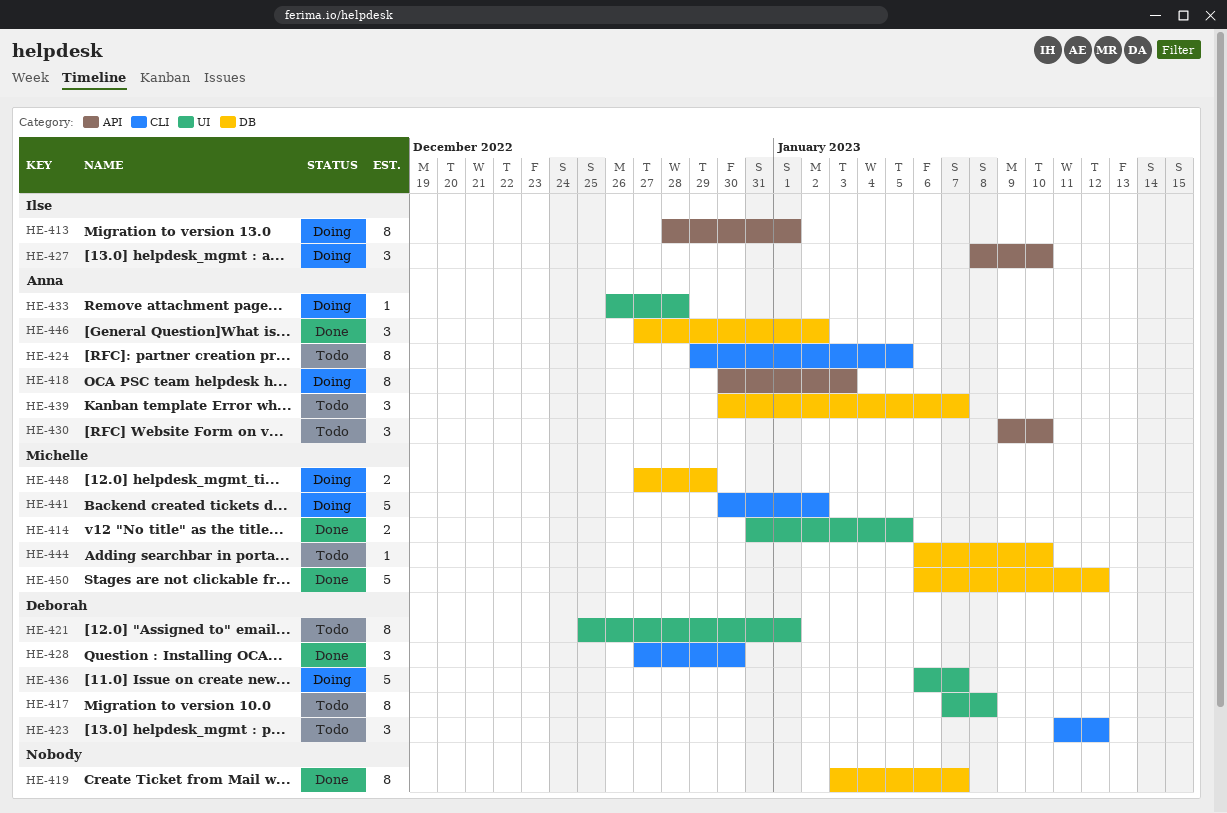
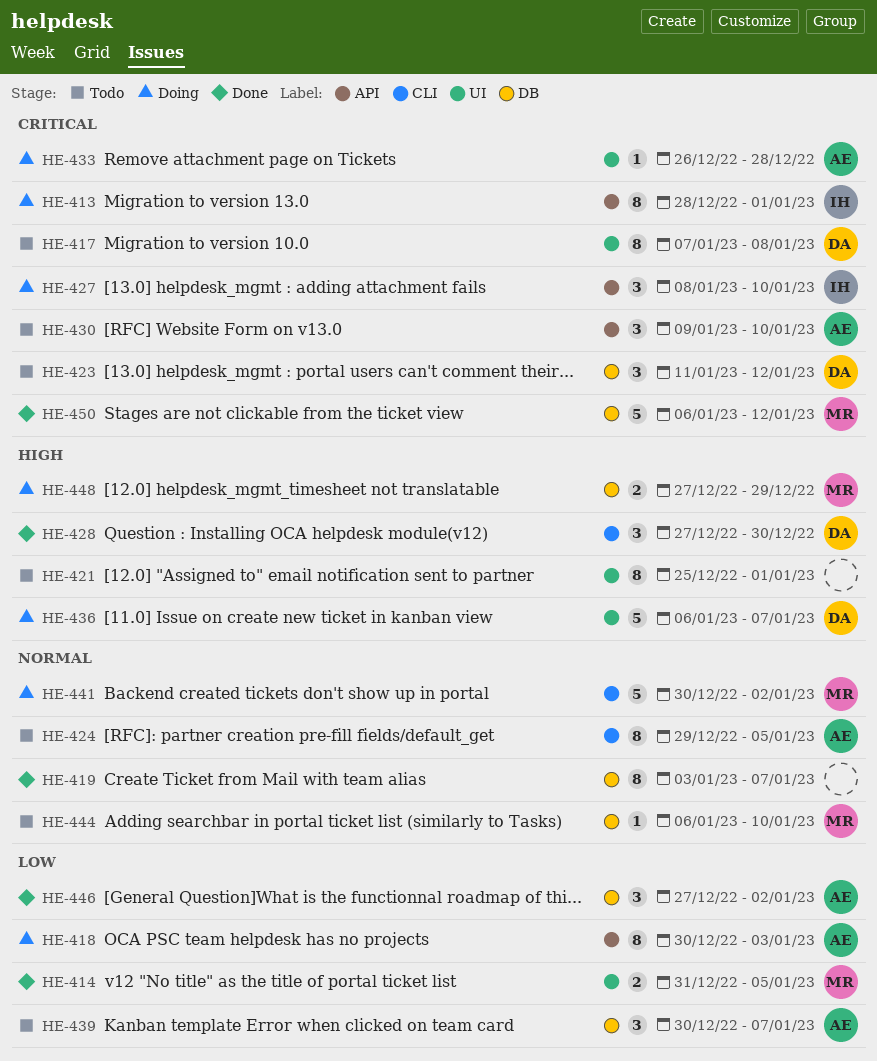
HE-421, owner: Deborah -> none
HE-423, label: CLI -> DB

